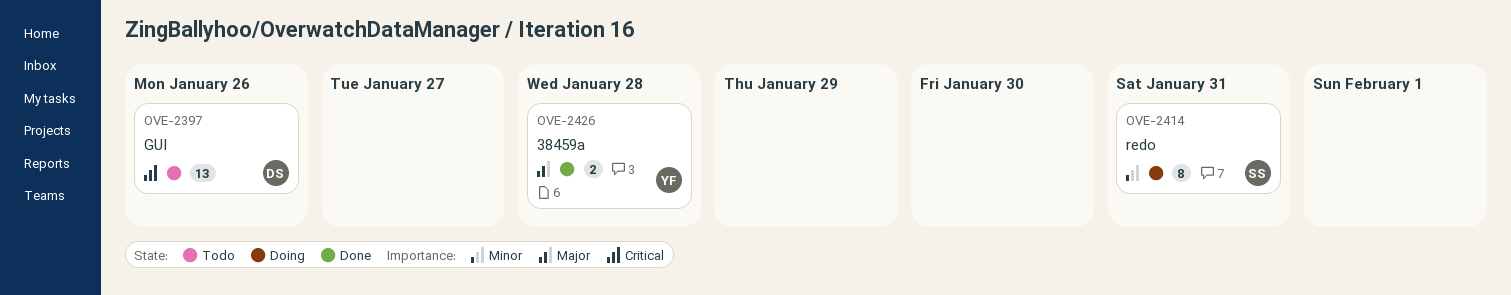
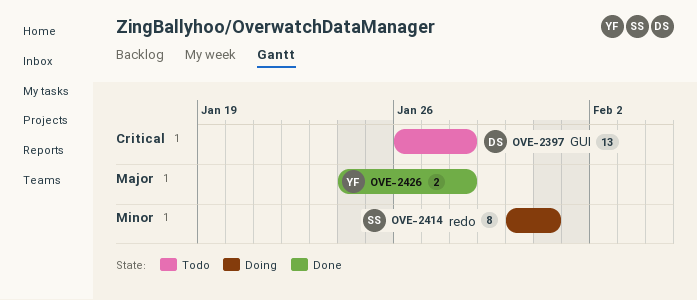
OVE-2397, due: Jan 26 -> Jan 28

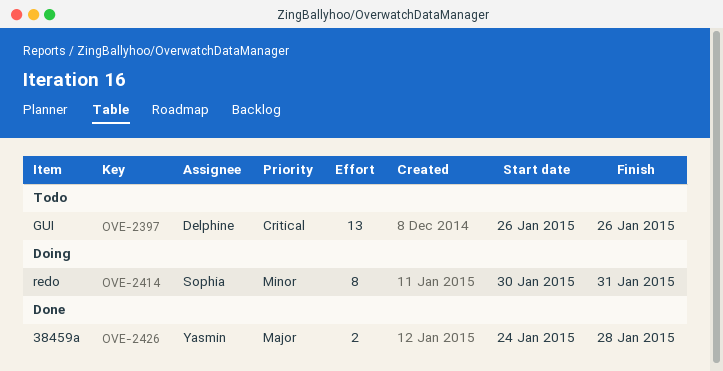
OVE-2397, due: Jan 28 -> Jan 26

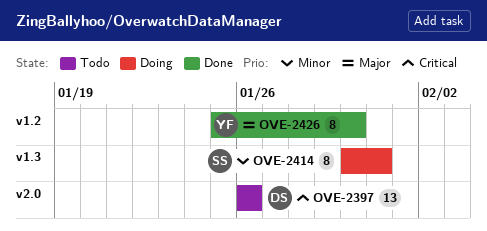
OVE-2426, estimate: 2 -> 8
OVE-2426, start: Jan 24 -> Jan 25
OVE-2426, due: Jan 28 -> Jan 30

